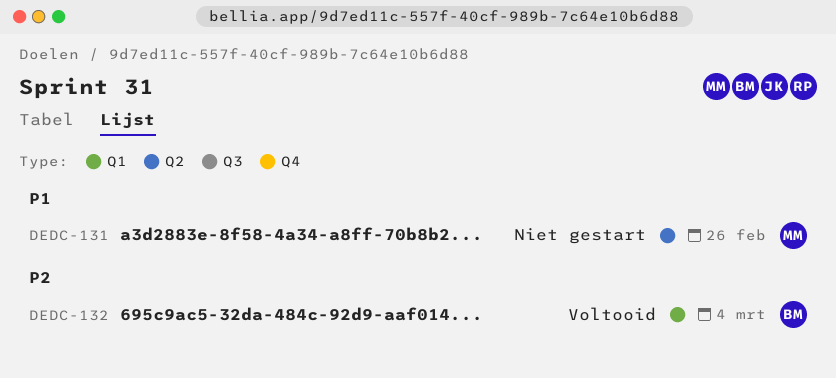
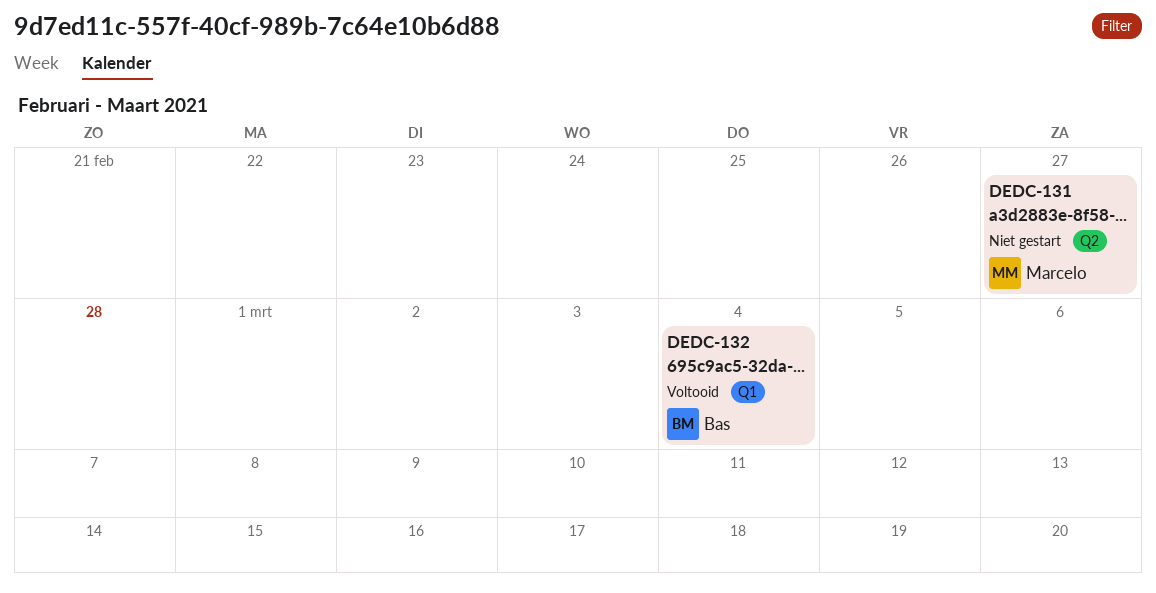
DEDC-131, due: Feb 26 -> Feb 27

